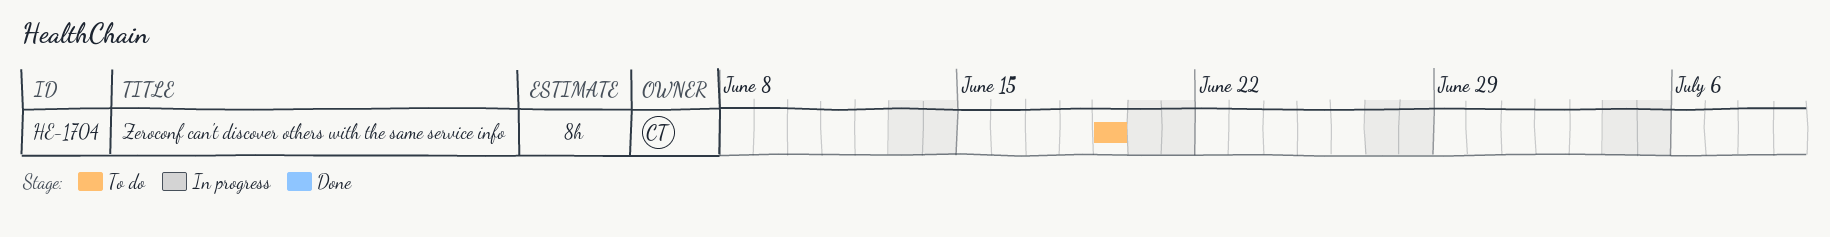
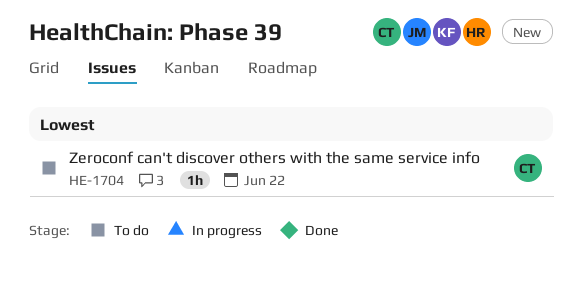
HE-1704, estimate: 8h -> 1h
HE-1704, due: Jun 19 -> Jun 22

